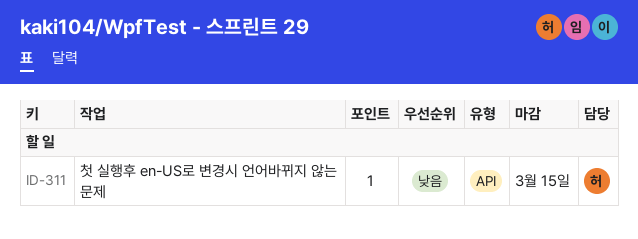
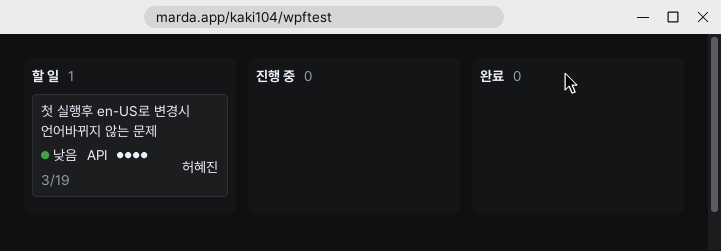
첫 실행후 en-US로 변경시 언어바뀌지 않는 문제, estimate: 1 -> 4
첫 실행후 en-US로 변경시 언어바뀌지 않는 문제, due: Mar 15 -> Mar 19

